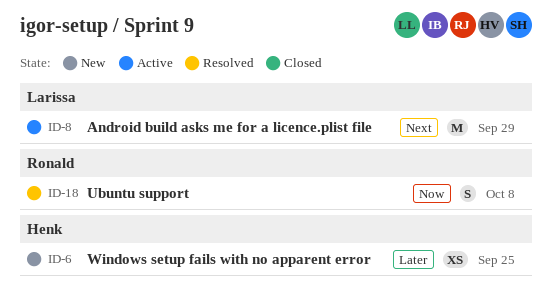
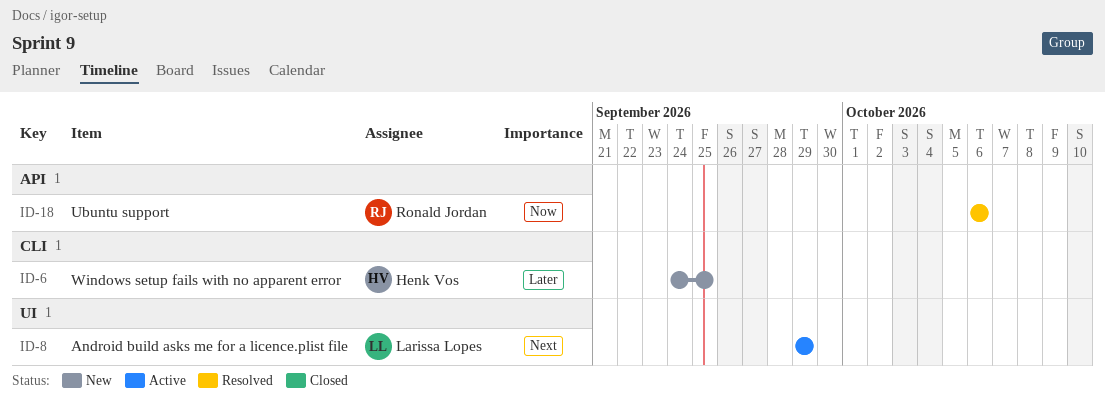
ID-18, due: Oct 8 -> Oct 6

